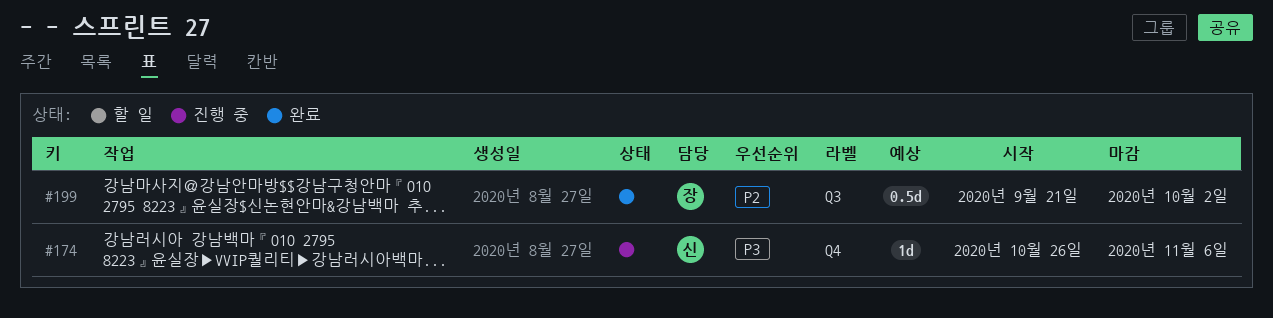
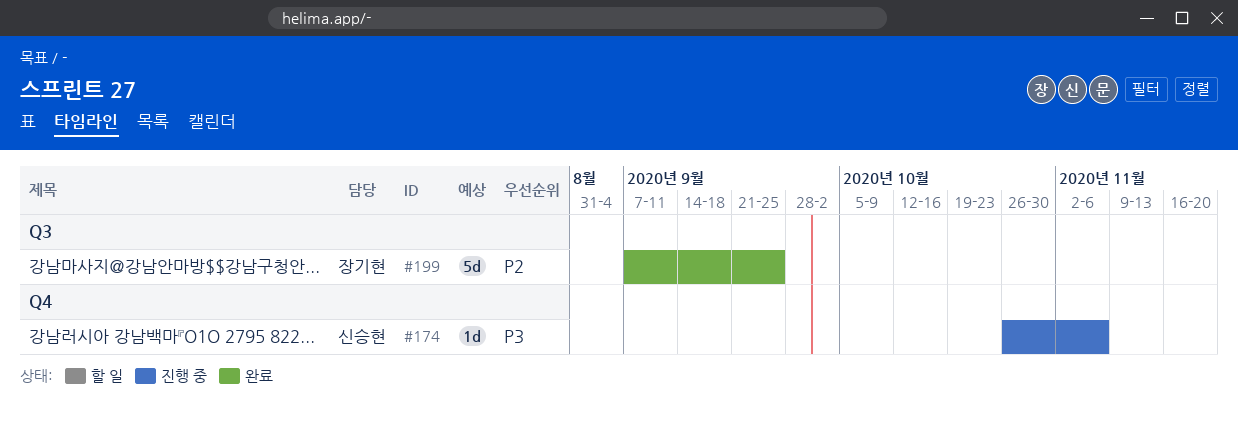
#199, estimate: 0.5d -> 5d
#199, start: Sep 21 -> Sep 7
#199, due: Oct 2 -> Sep 25

